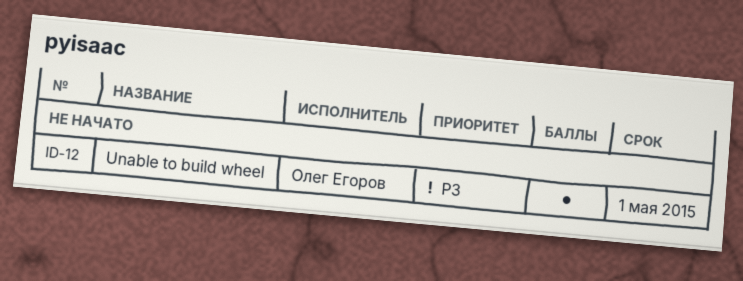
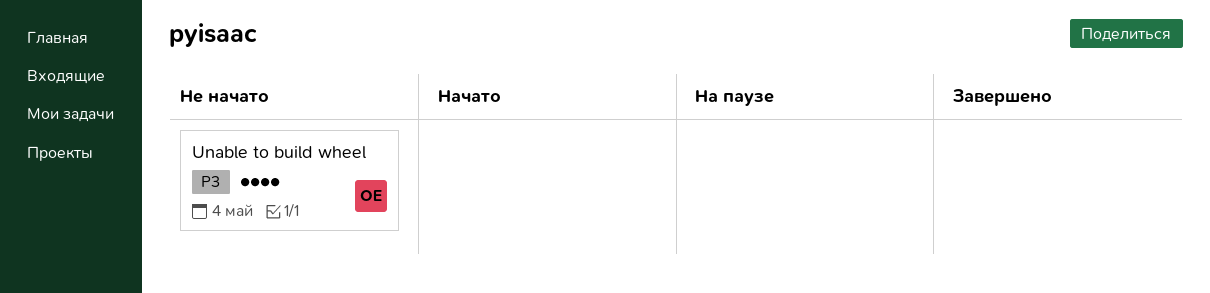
Unable to build wheel, estimate: 1 -> 4
Unable to build wheel, due: May 1 -> May 4

